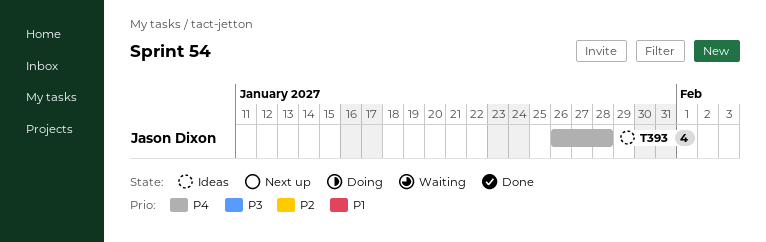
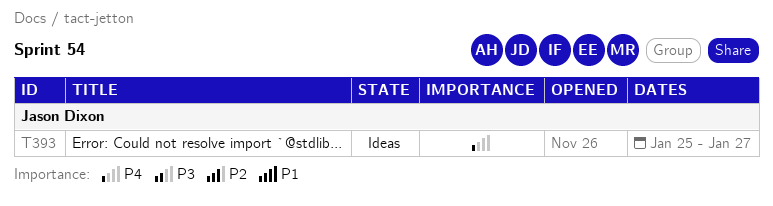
T393, start: Jan 26 -> Jan 25
T393, due: Jan 28 -> Jan 27

